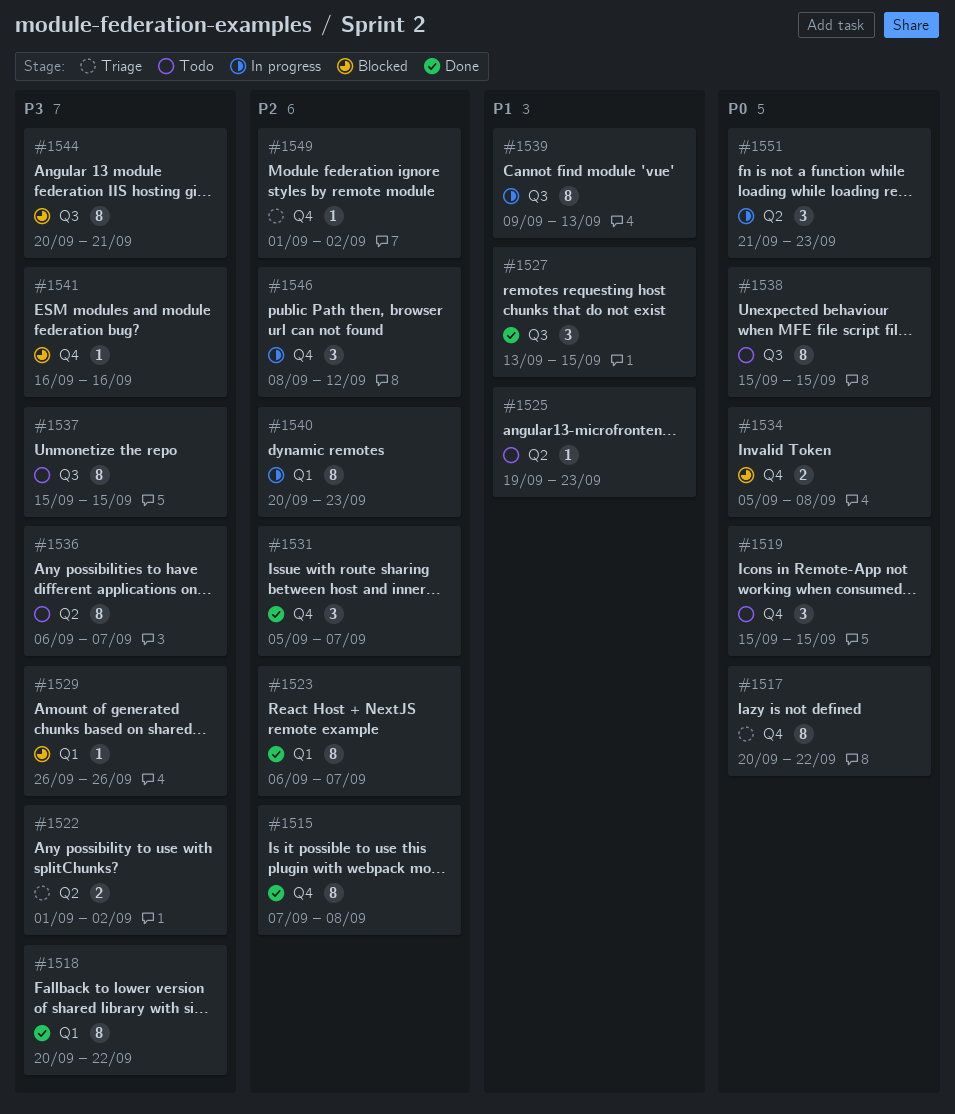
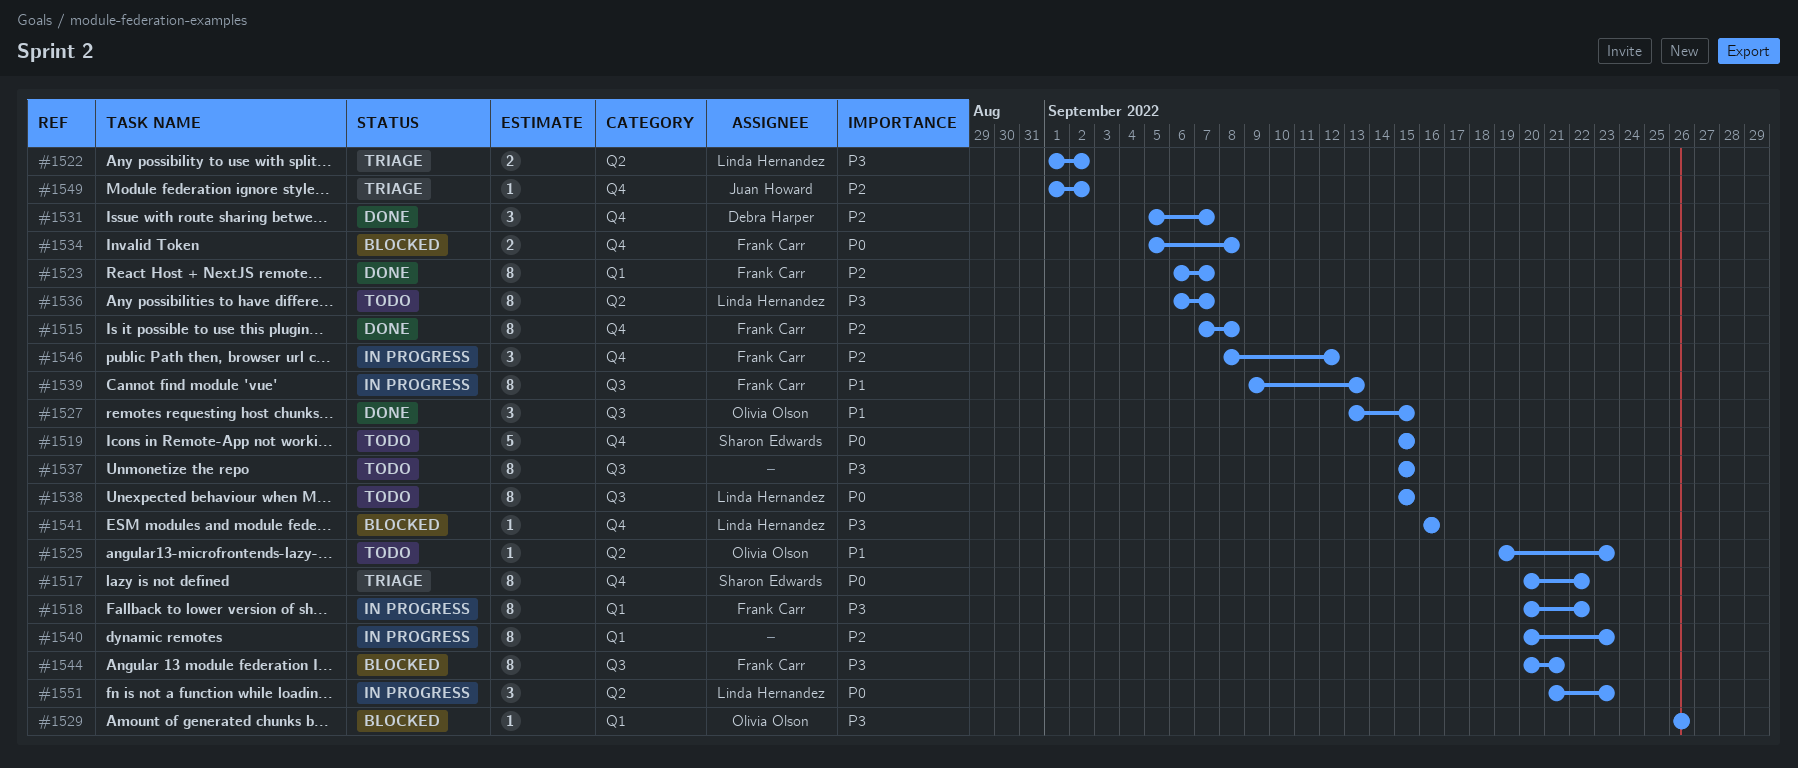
#1518, status: Done -> In progress
#1519, estimate: 3 -> 5

